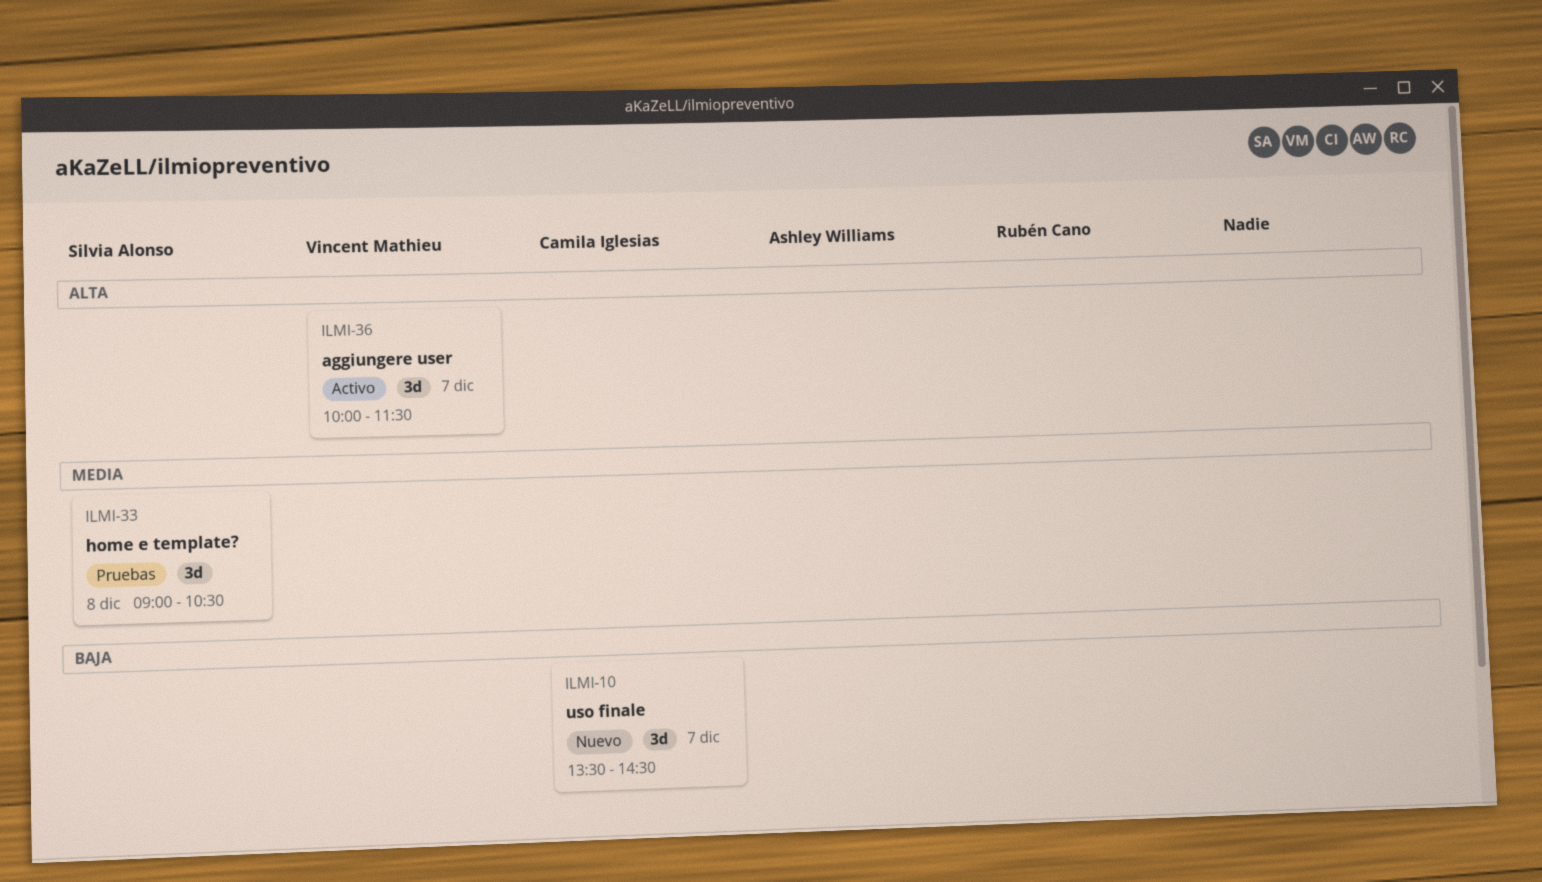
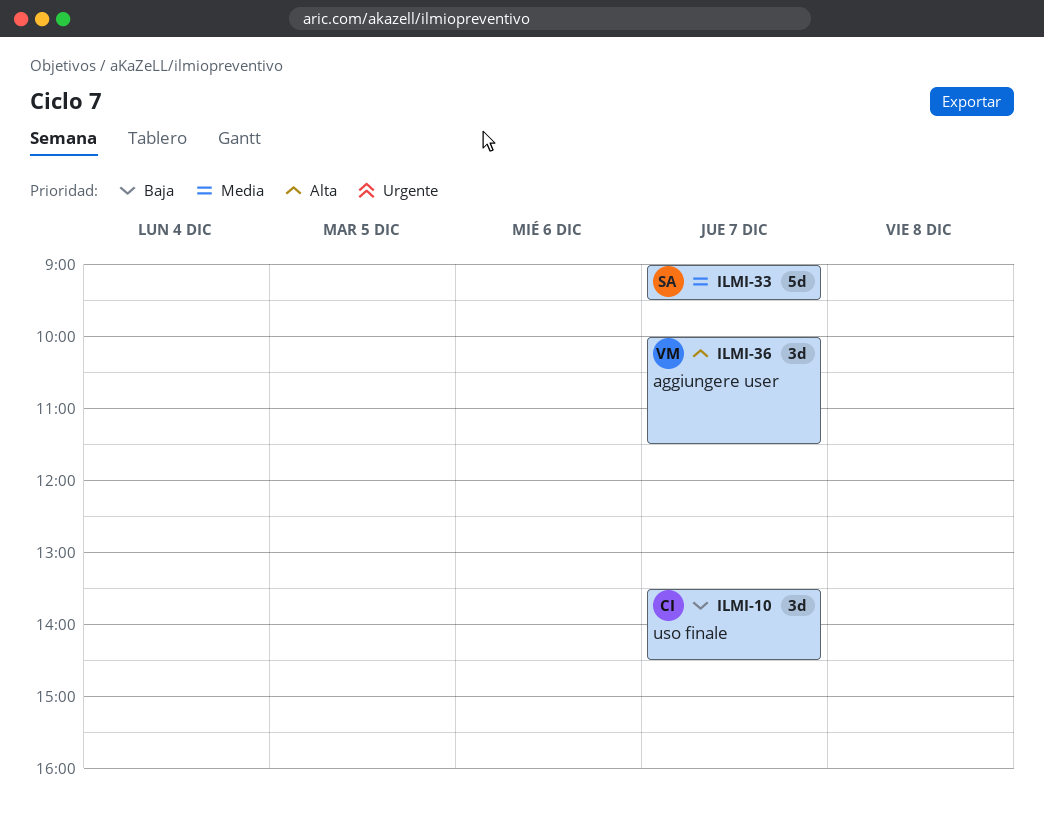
ILMI-33, estimate: 3d -> 5d
ILMI-33, day: Dec 8 -> Dec 7
ILMI-33, ends: 10:30 -> 09:30

